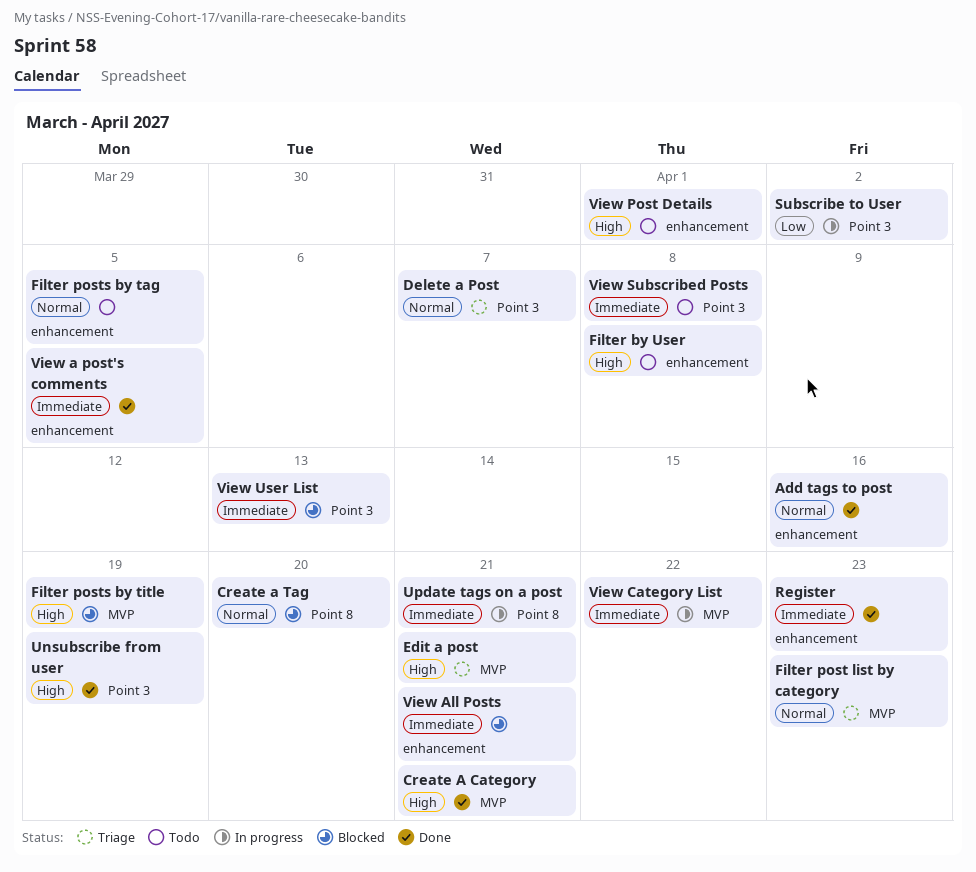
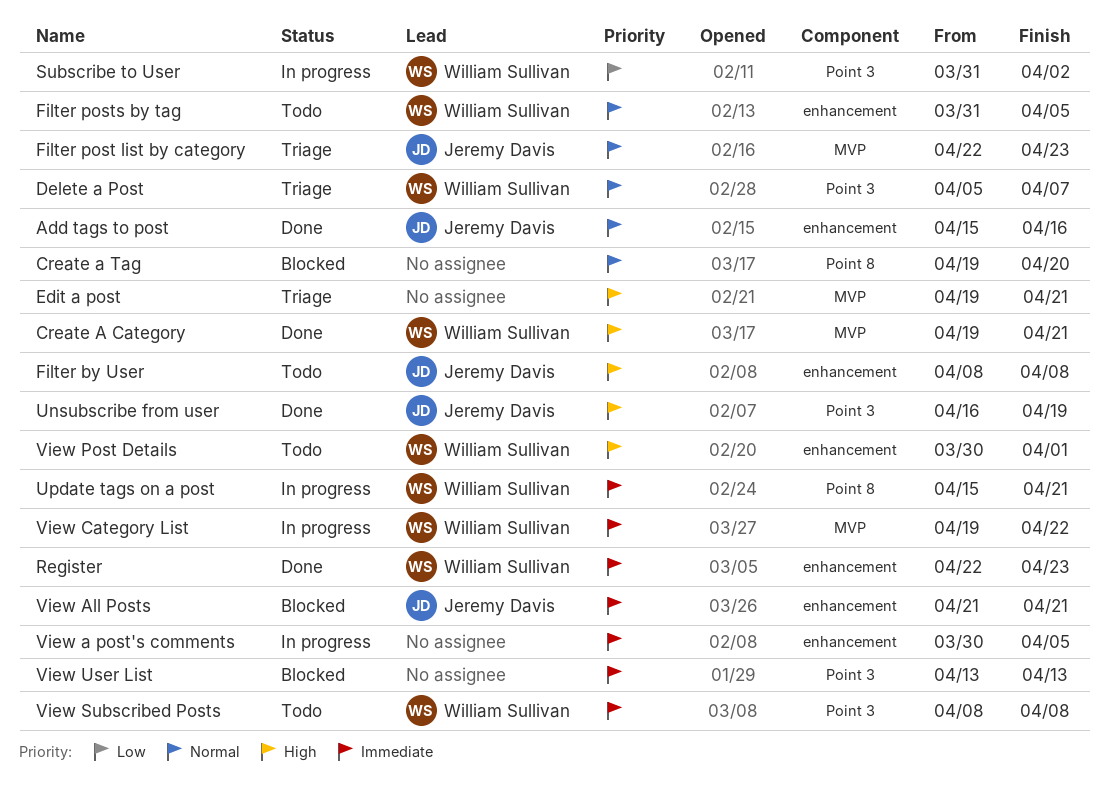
Filter posts by title: present -> none
View a post's comments, status: Done -> In progress

